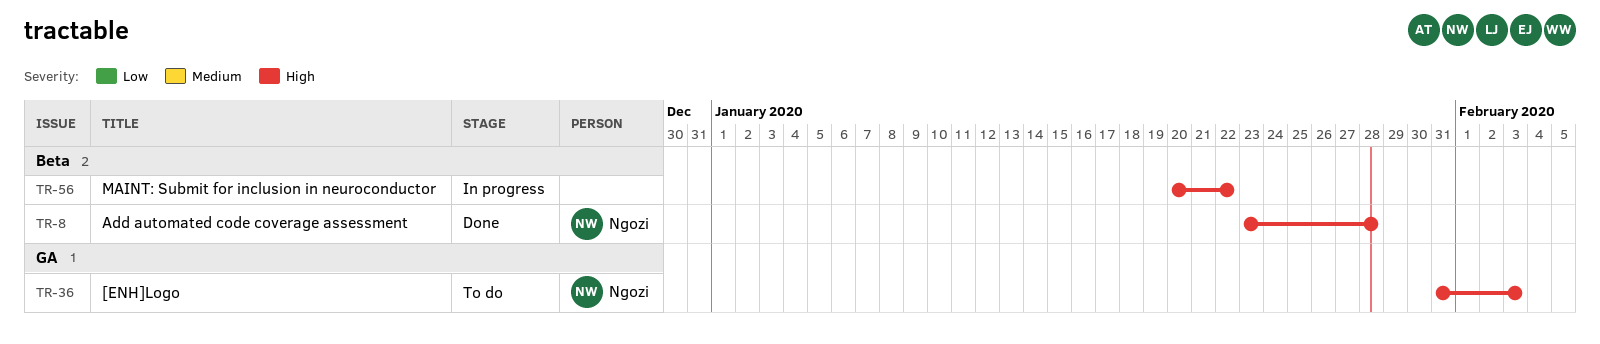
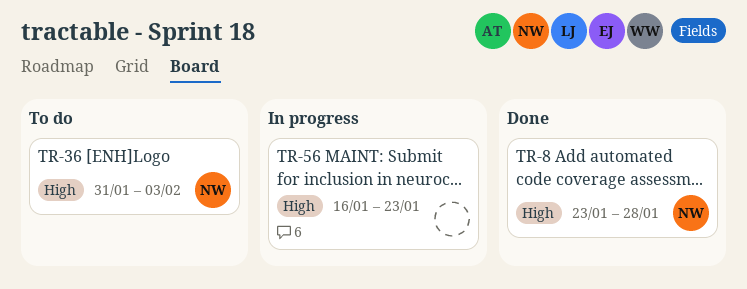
TR-56, start: Jan 20 -> Jan 16
TR-56, due: Jan 22 -> Jan 23

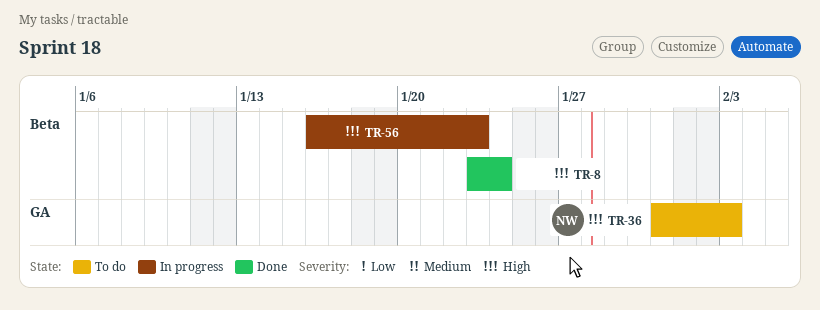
TR-8, owner: NW -> none
TR-8, due: Jan 28 -> Jan 24

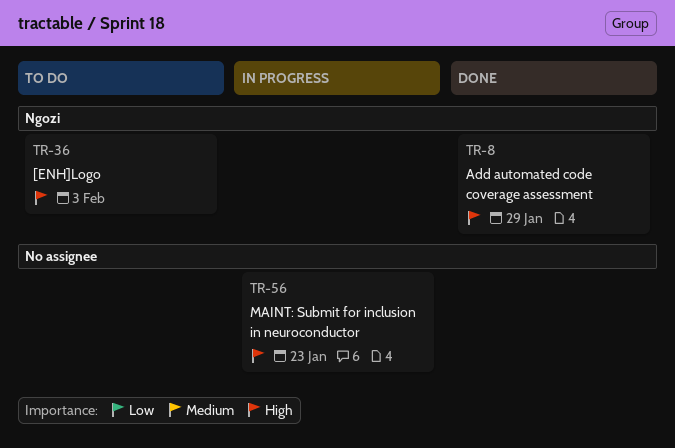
TR-8, owner: none -> Ngozi
TR-8, due: Jan 24 -> Jan 29

